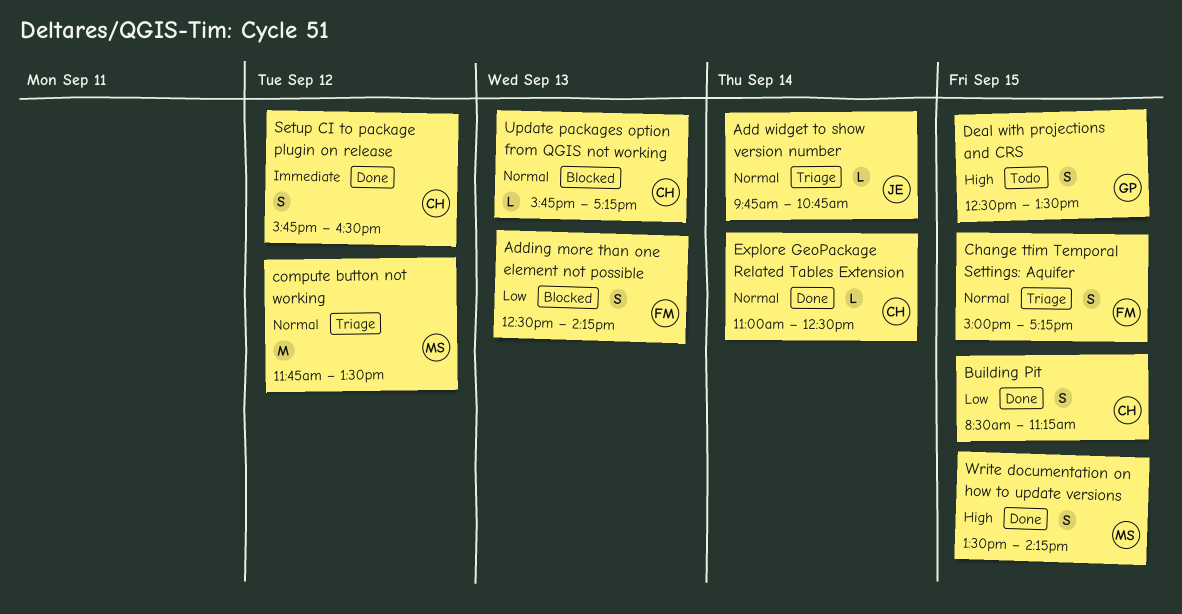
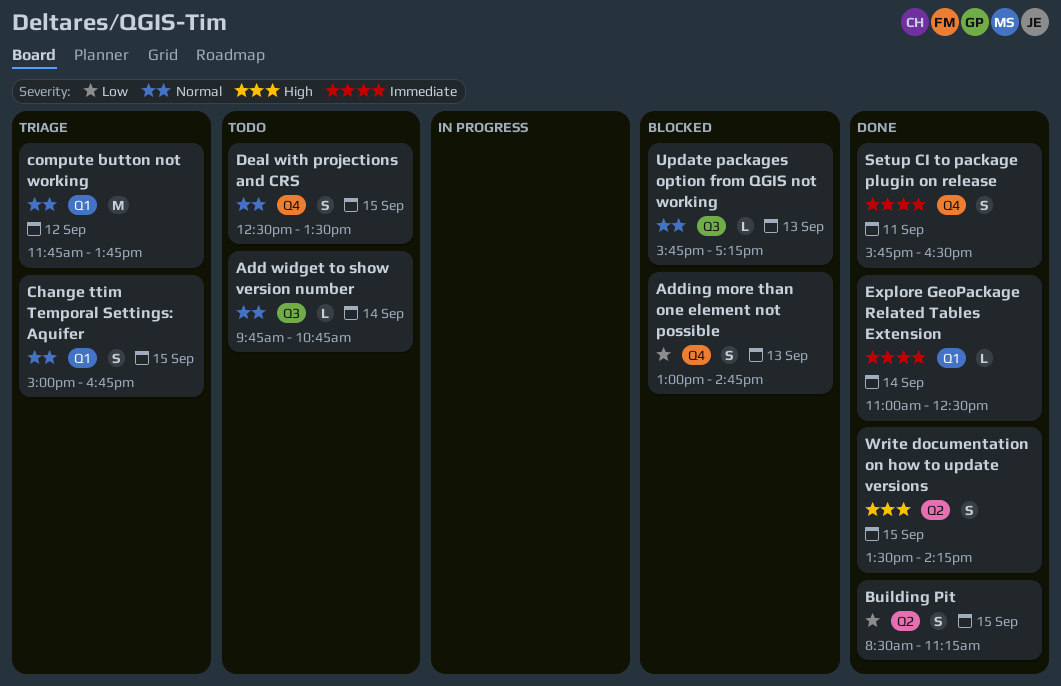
Add widget to show version number, status: Triage -> Todo
Adding more than one element not possible, begins: 12:30 -> 13:00
Adding more than one element not possible, ends: 14:15 -> 14:45
Change ttim Temporal Settings: Aquifer, ends: 17:15 -> 16:45
compute button not working, ends: 13:30 -> 13:45
Deal with projections and CRS, priority: High -> Normal
Explore GeoPackage Related Tables Extension, priority: Normal -> Immediate
Setup CI to package plugin on release, day: Sep 12 -> Sep 11

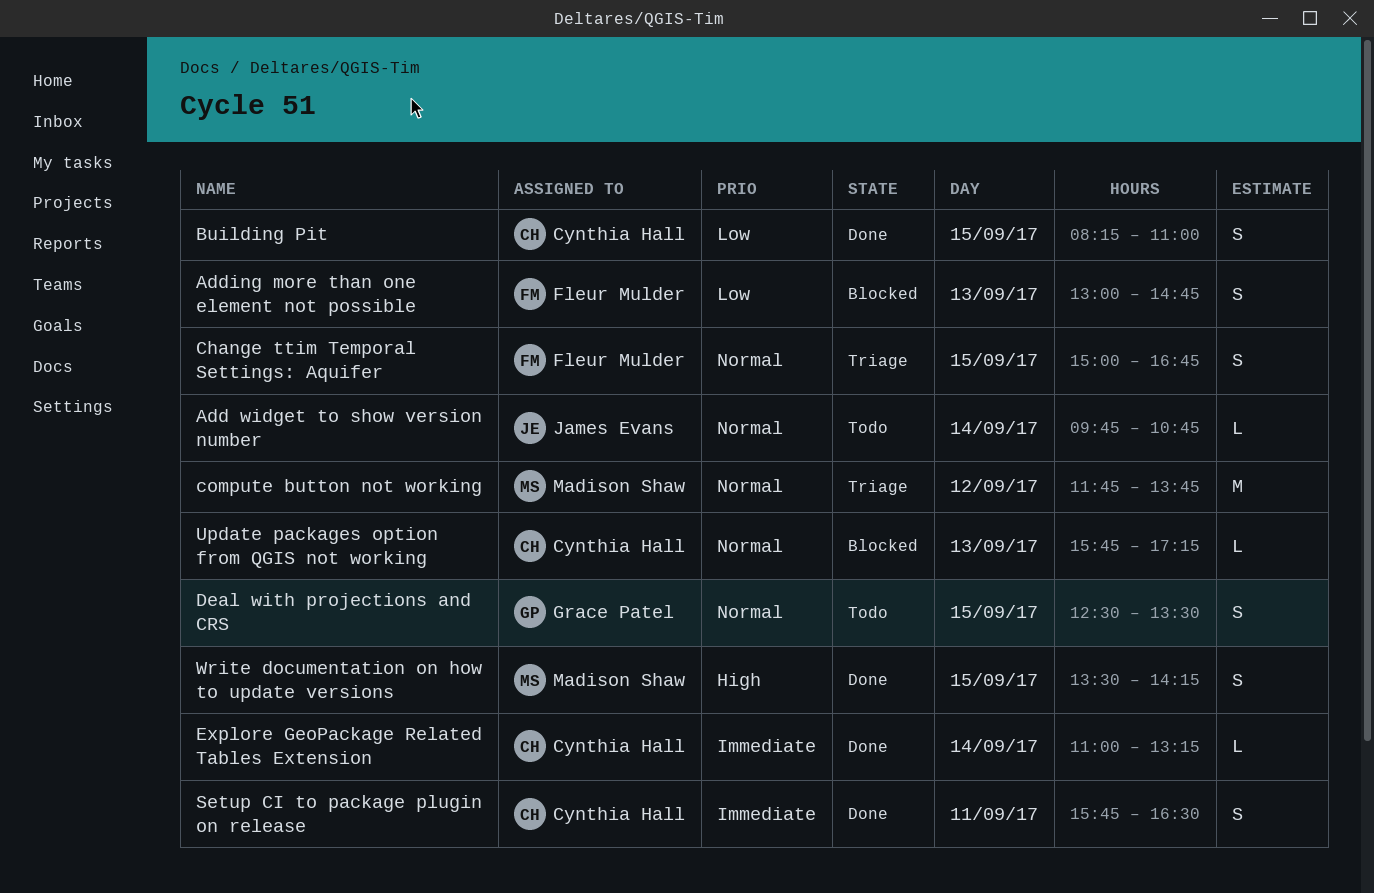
Building Pit, begins: 08:30 -> 08:15
Building Pit, ends: 11:15 -> 11:00
Explore GeoPackage Related Tables Extension, ends: 12:30 -> 13:15

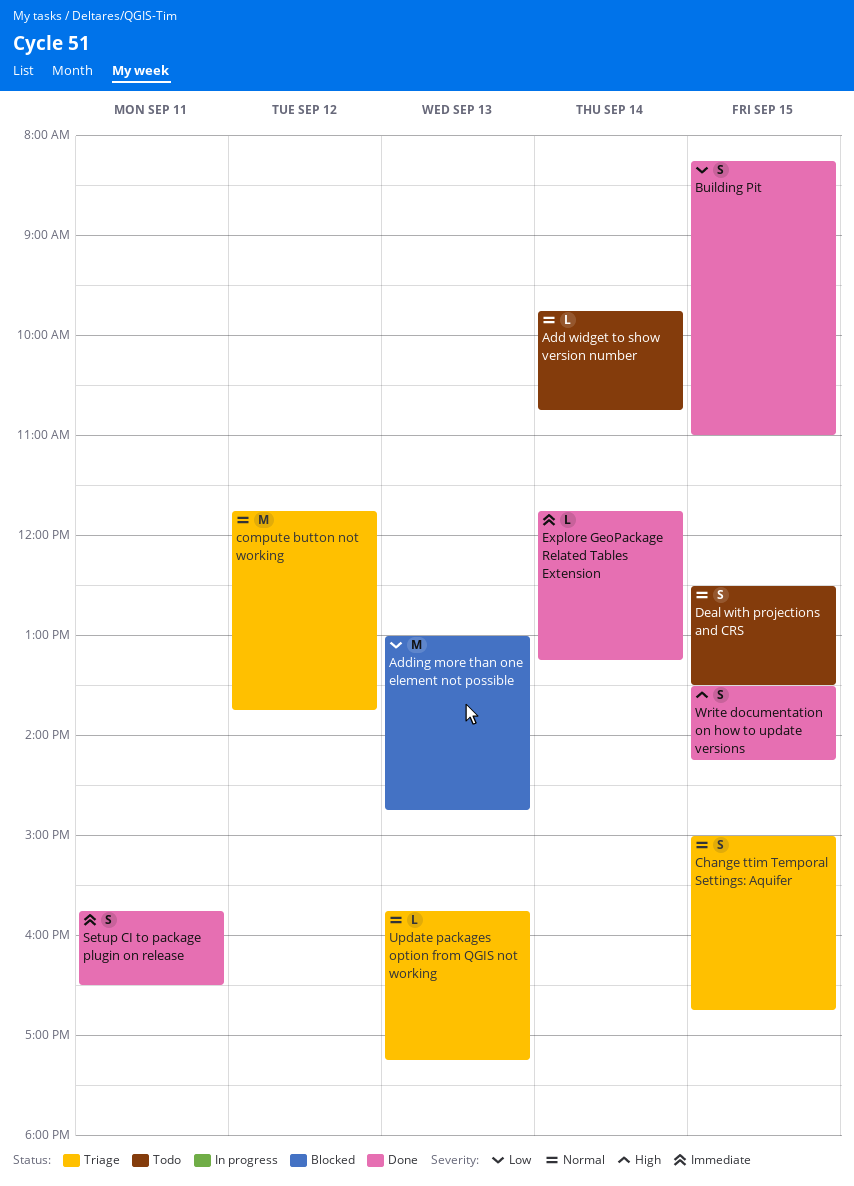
Adding more than one element not possible, estimate: S -> M
Explore GeoPackage Related Tables Extension, begins: 11:00 -> 11:45
Update packages option from QGIS not working, status: Blocked -> Triage

